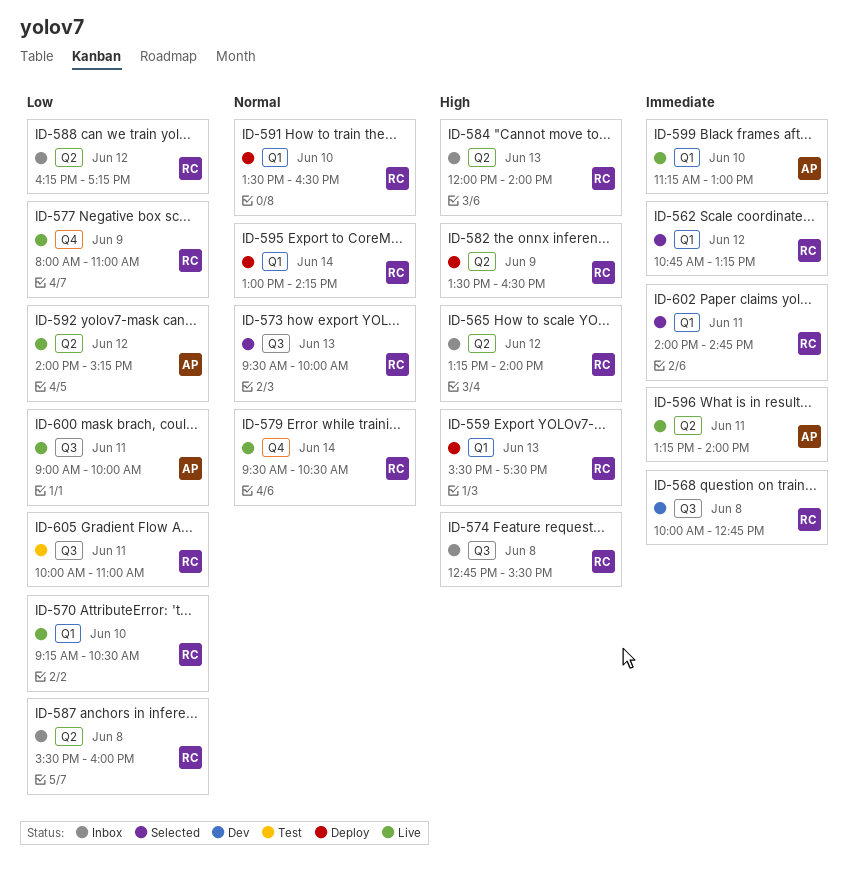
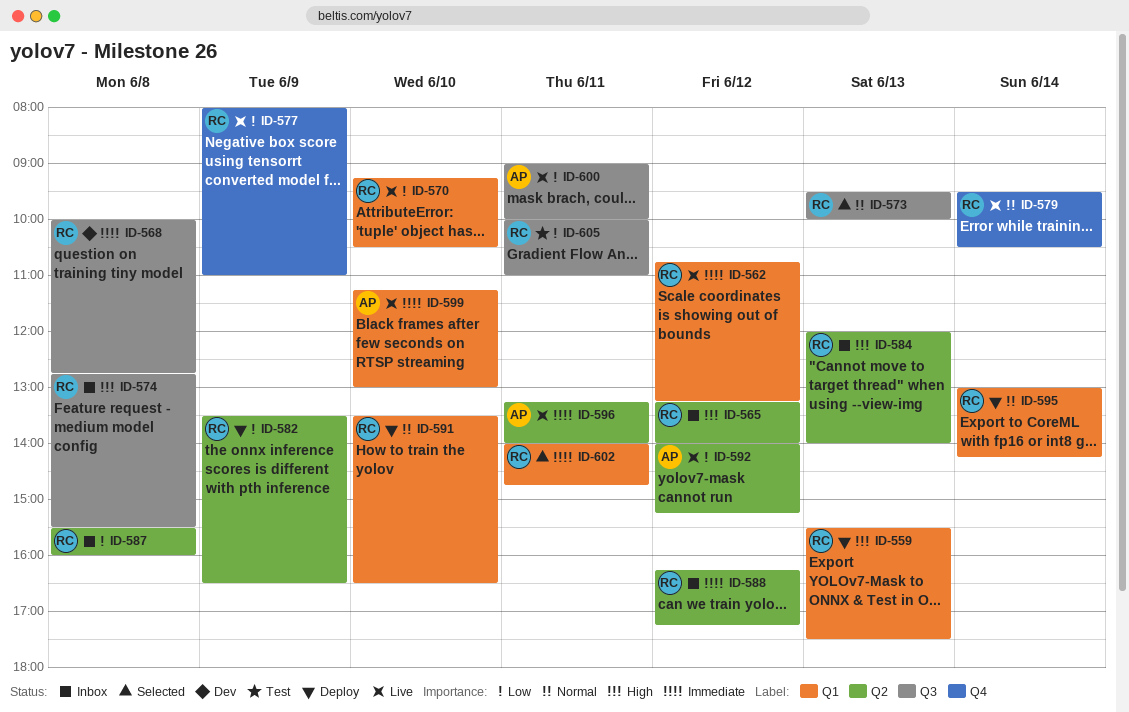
ID-562, status: Selected -> Live
ID-582, priority: High -> Low
ID-588, priority: Low -> Immediate

